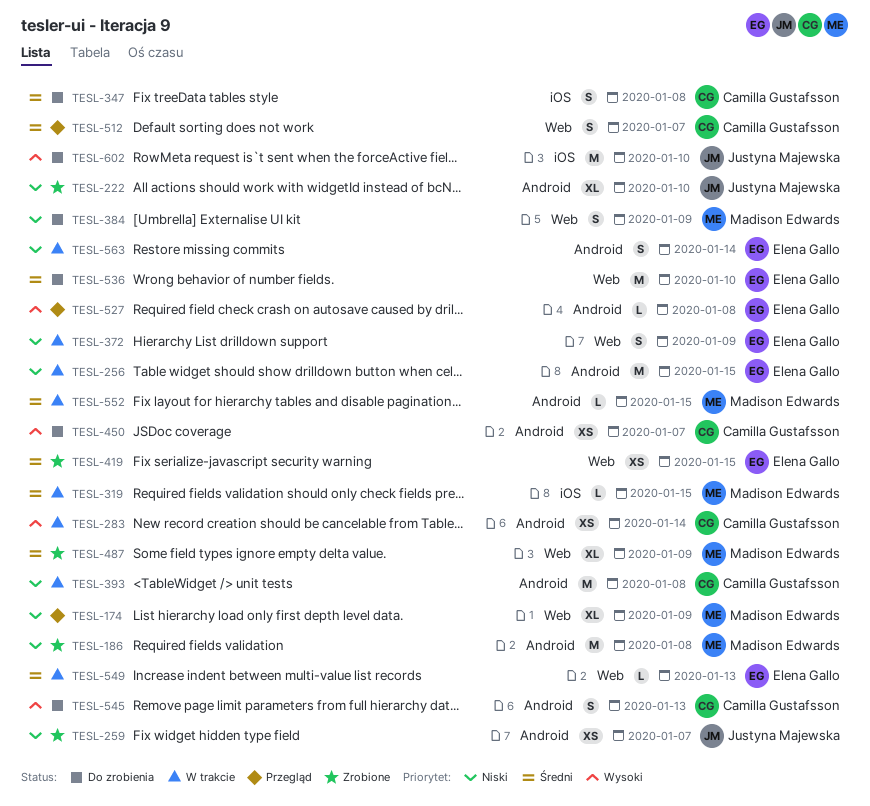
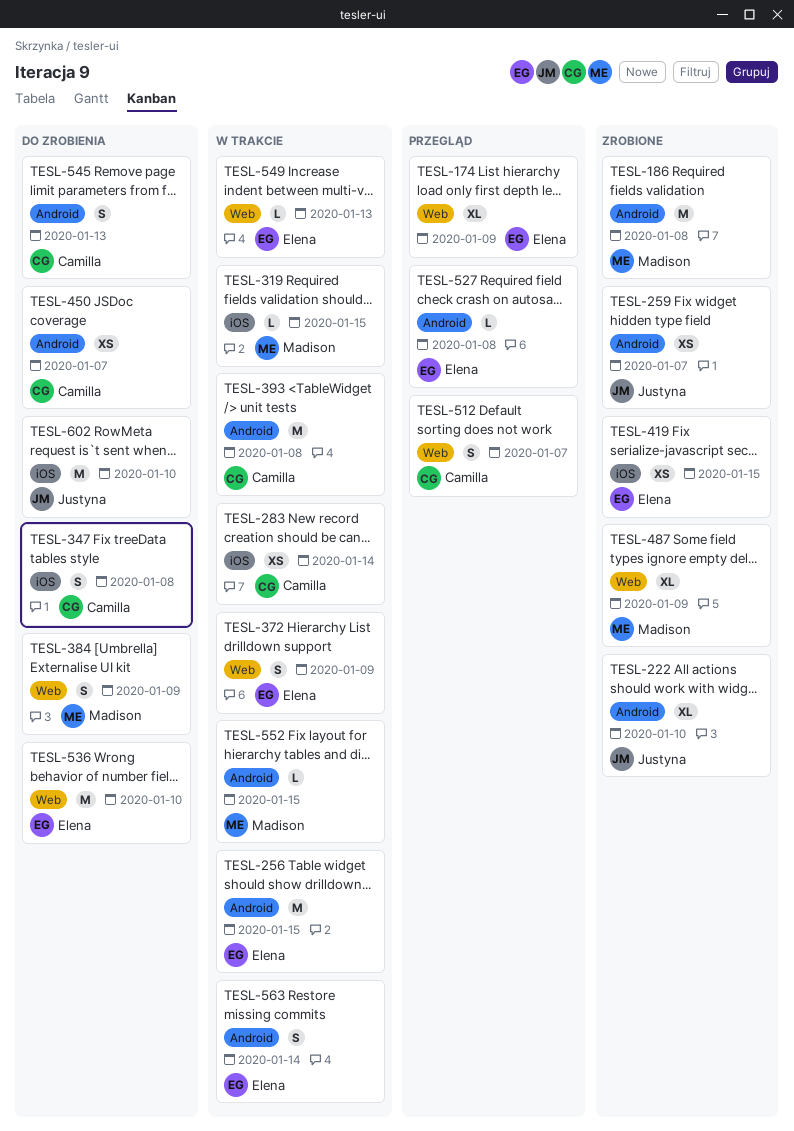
TESL-174, owner: Madison Edwards -> Elena Gallo
TESL-283, label: Android -> iOS
TESL-419, label: Web -> iOS

